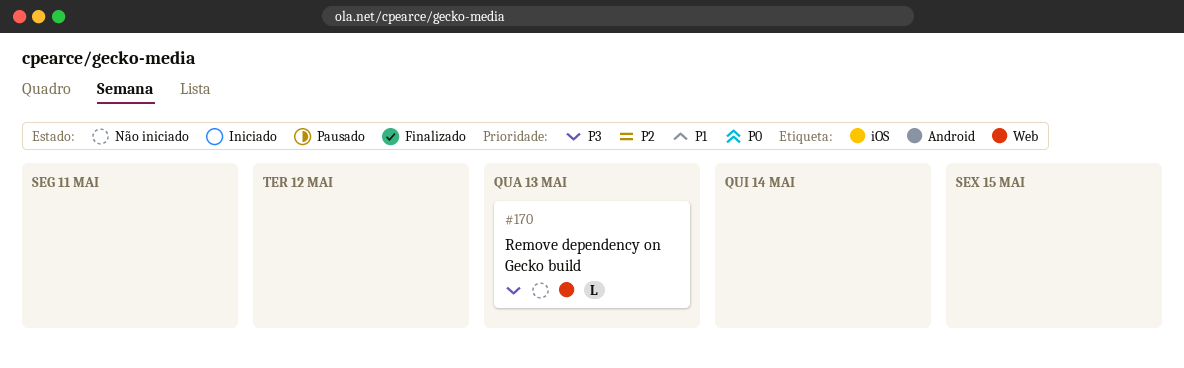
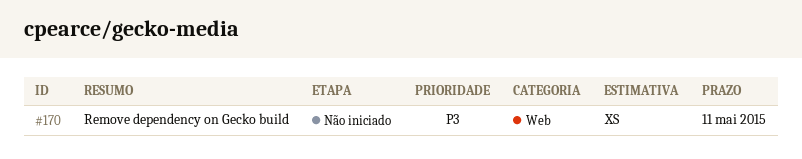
#170, estimate: L -> XS
#170, due: May 13 -> May 11

